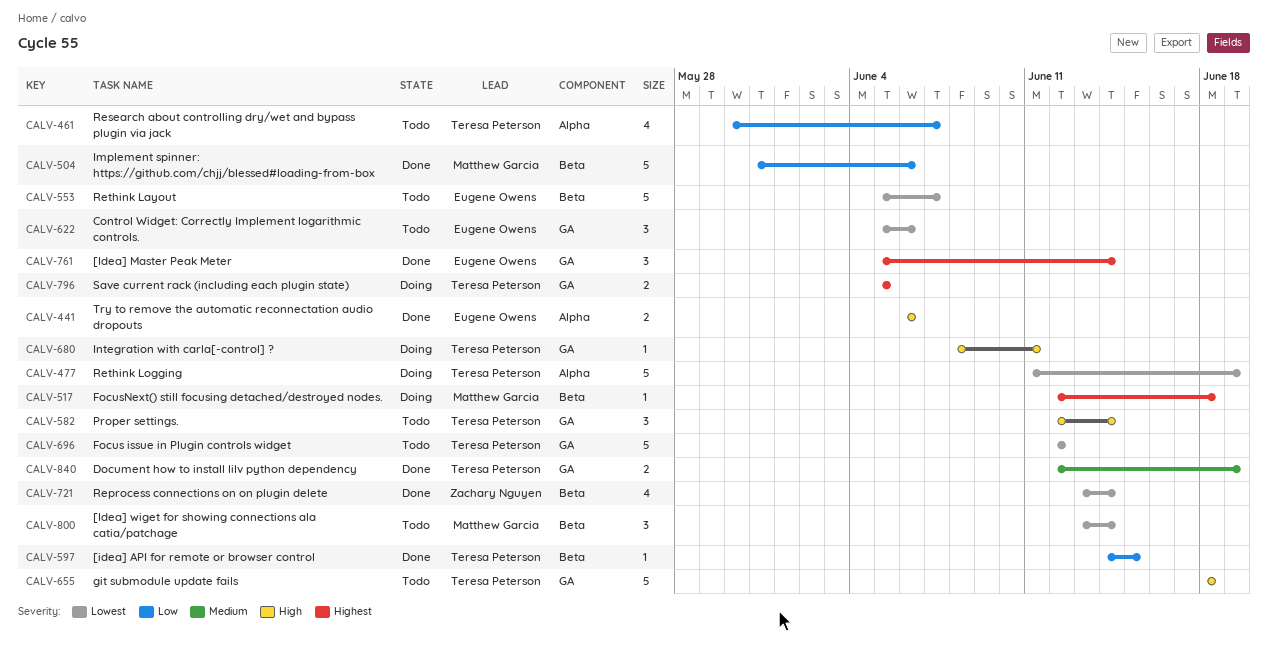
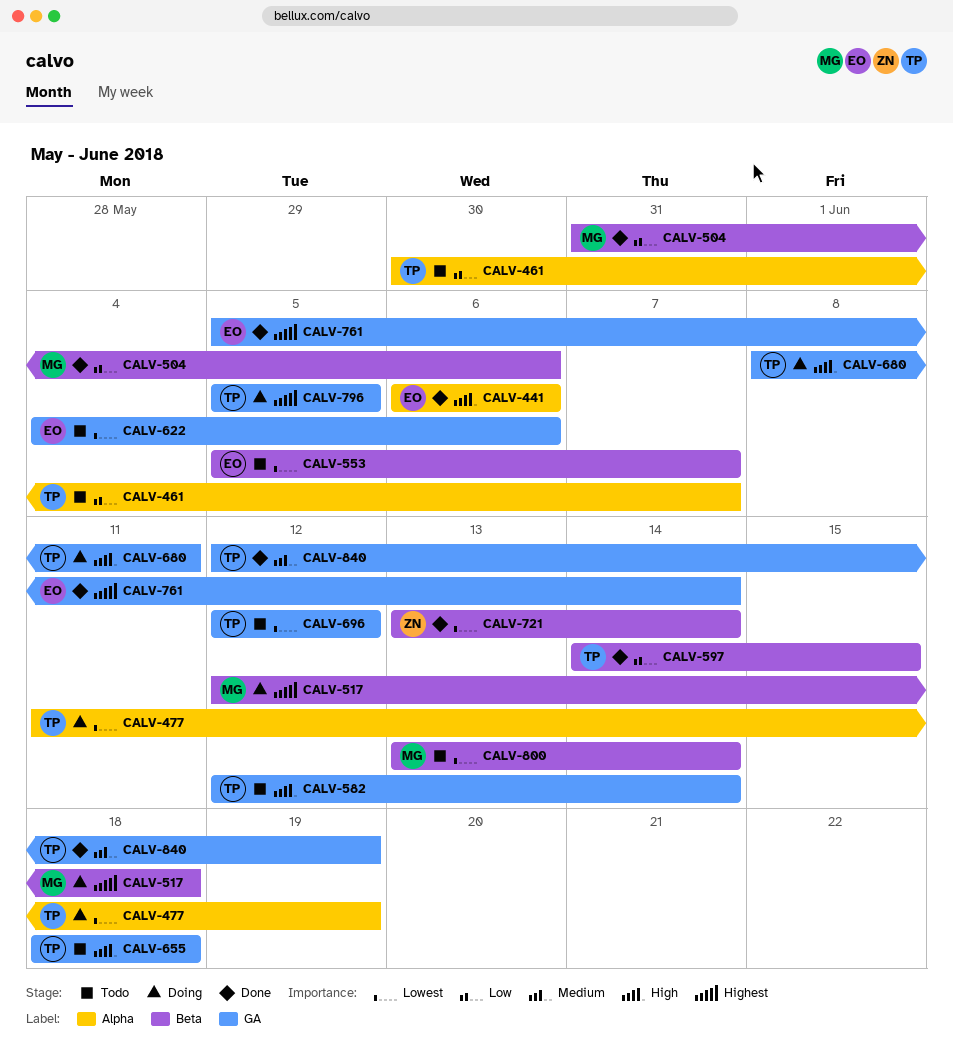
CALV-622, start: Jun 5 -> Jun 4

